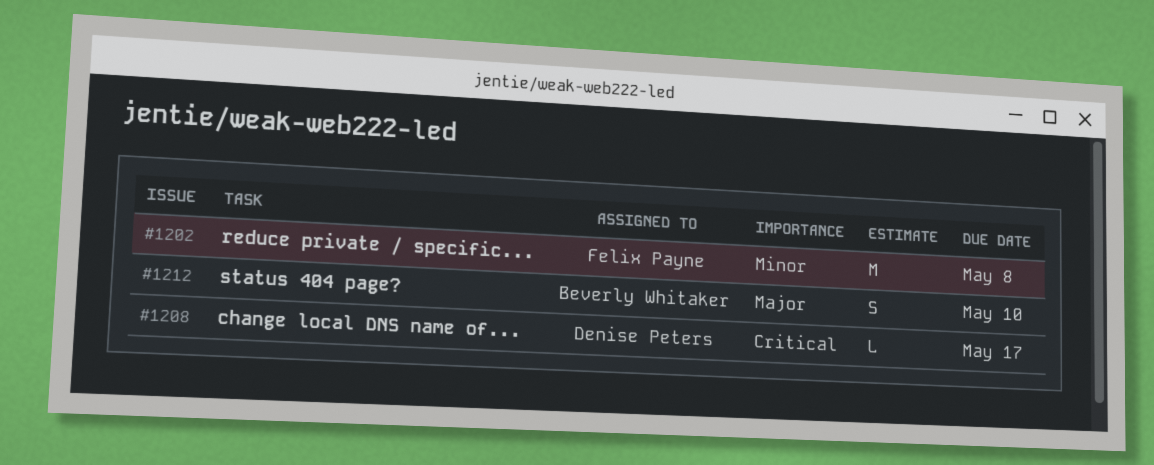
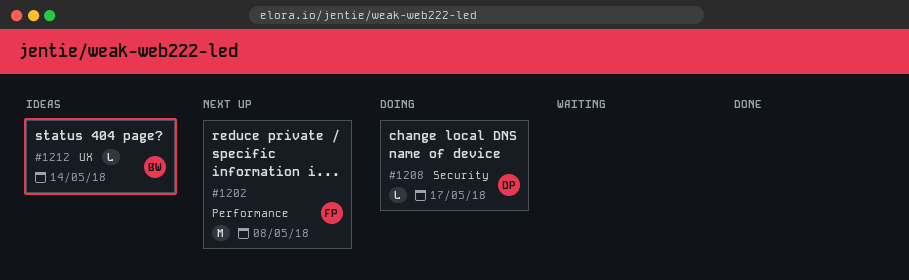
#1212, estimate: S -> L
#1212, due: May 10 -> May 14

